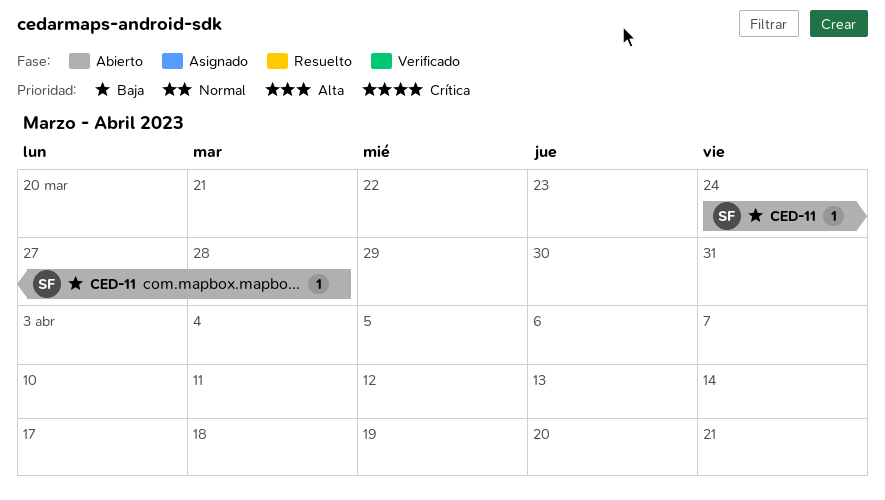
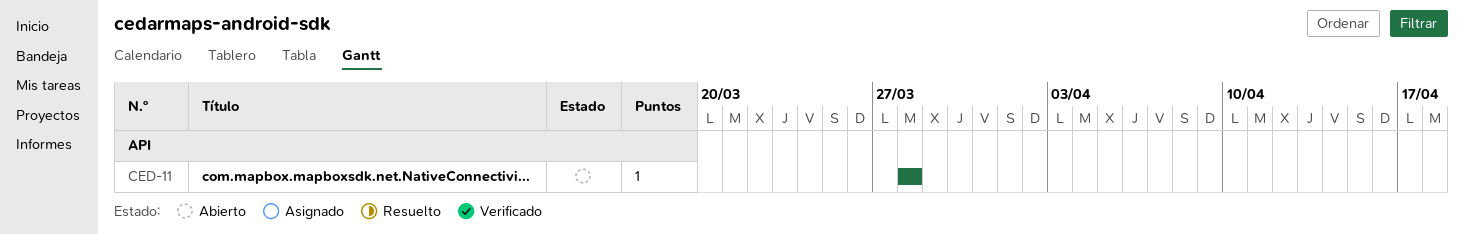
CED-11, start: Mar 24 -> Mar 28

